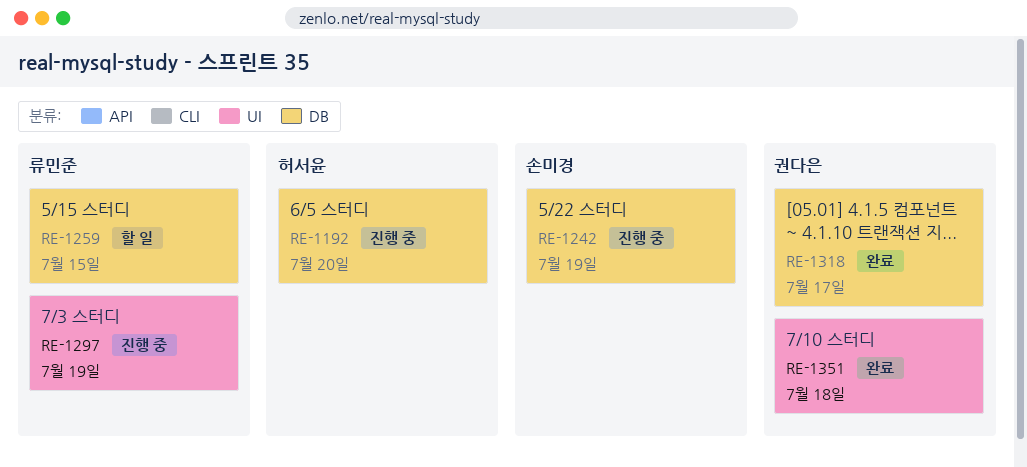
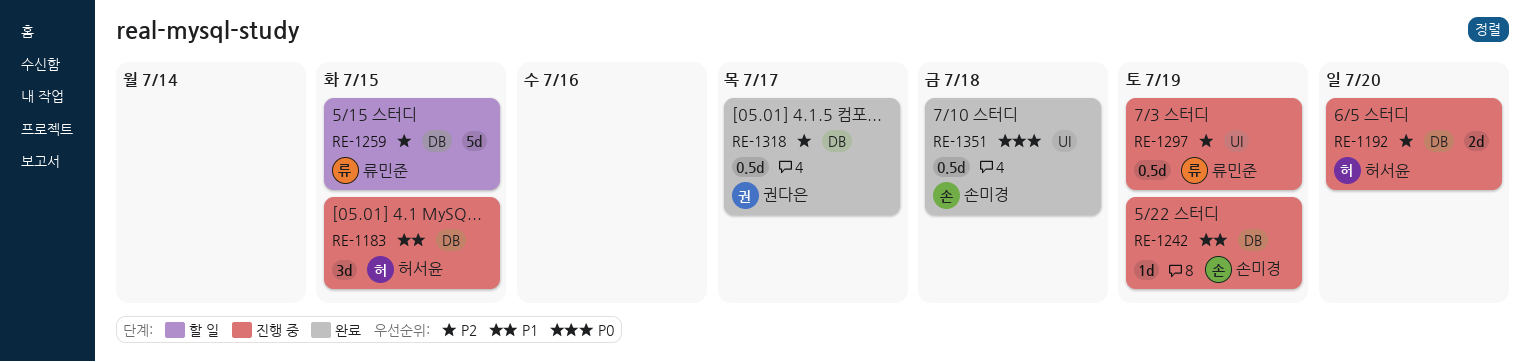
RE-1183: none -> present
RE-1351, owner: 권다은 -> 손미경

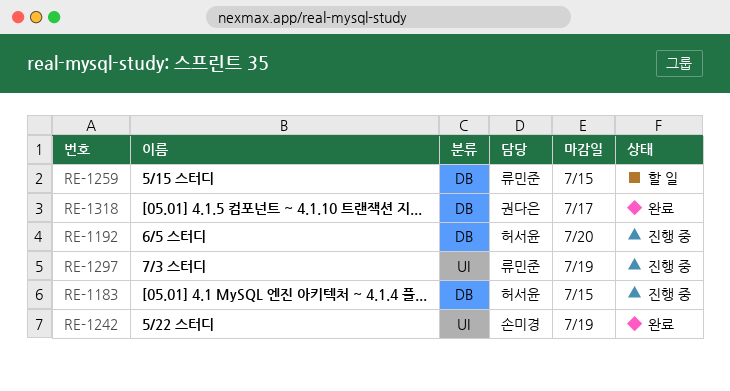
RE-1242, status: 진행 중 -> 완료
RE-1242, label: DB -> UI
RE-1351: present -> none

